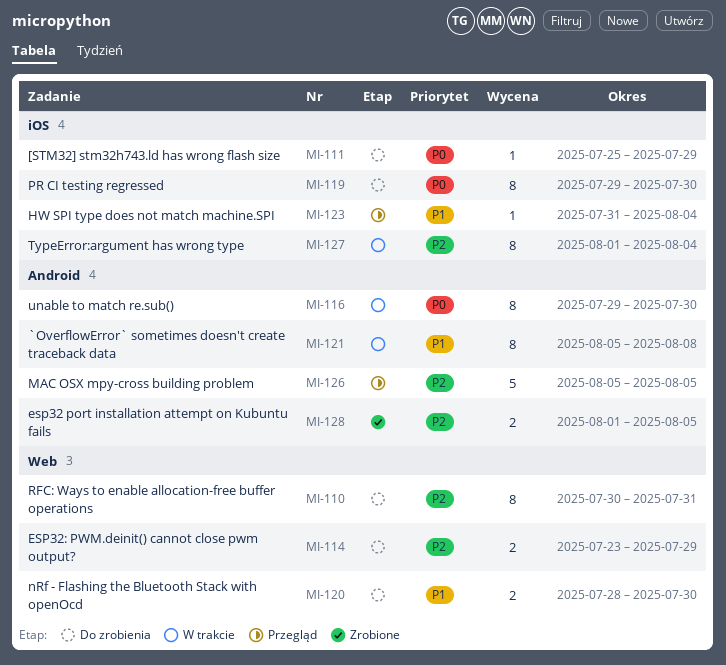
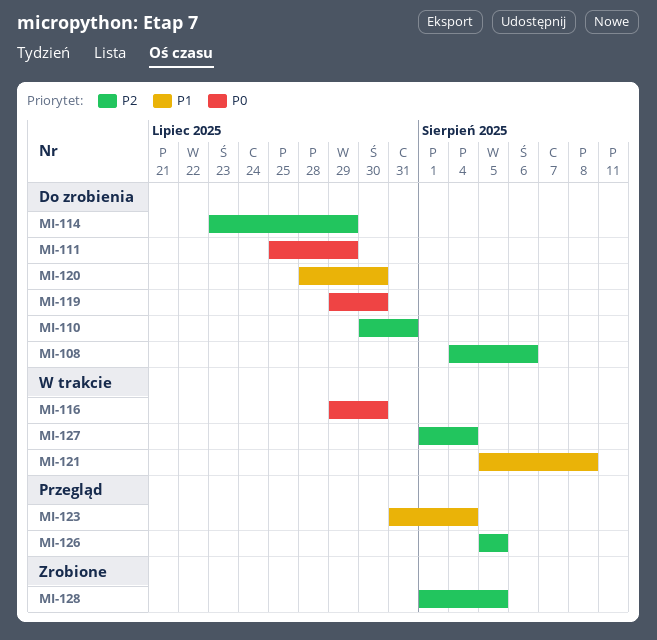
MI-108: none -> present

